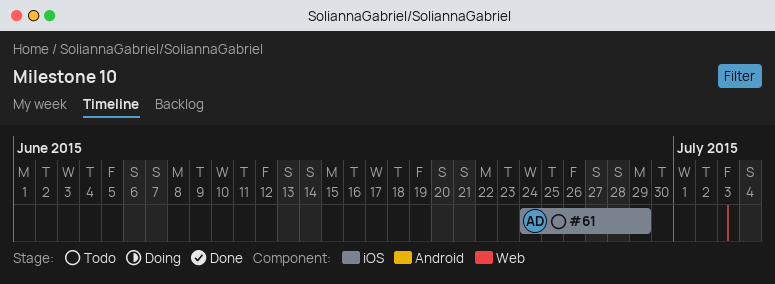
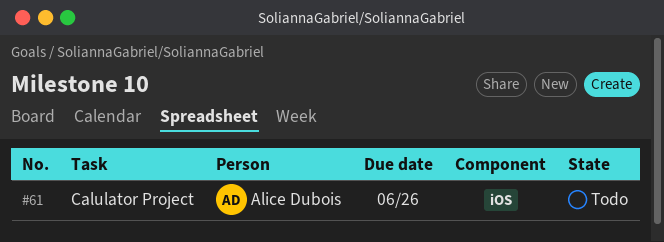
#61, due: Jun 29 -> Jun 26

